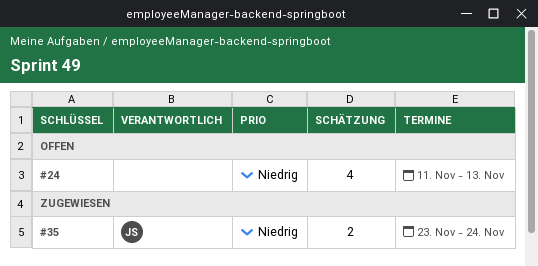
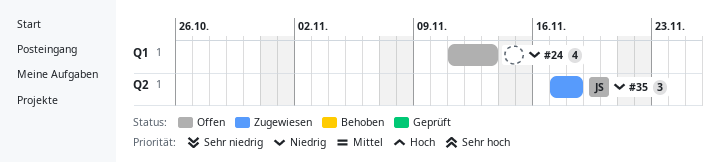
#35, estimate: 2 -> 3
#35, start: Nov 23 -> Nov 17
#35, due: Nov 24 -> Nov 18

